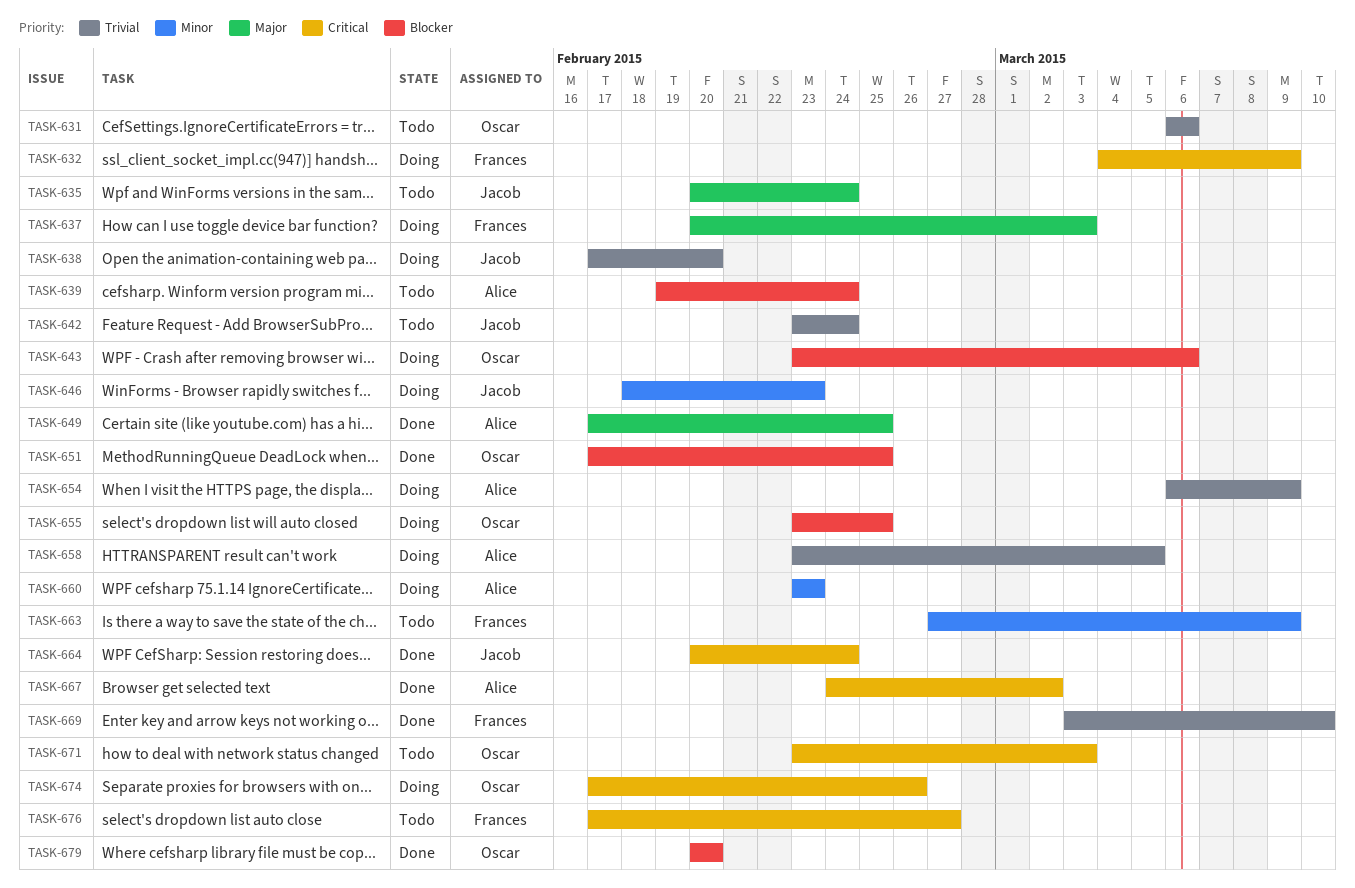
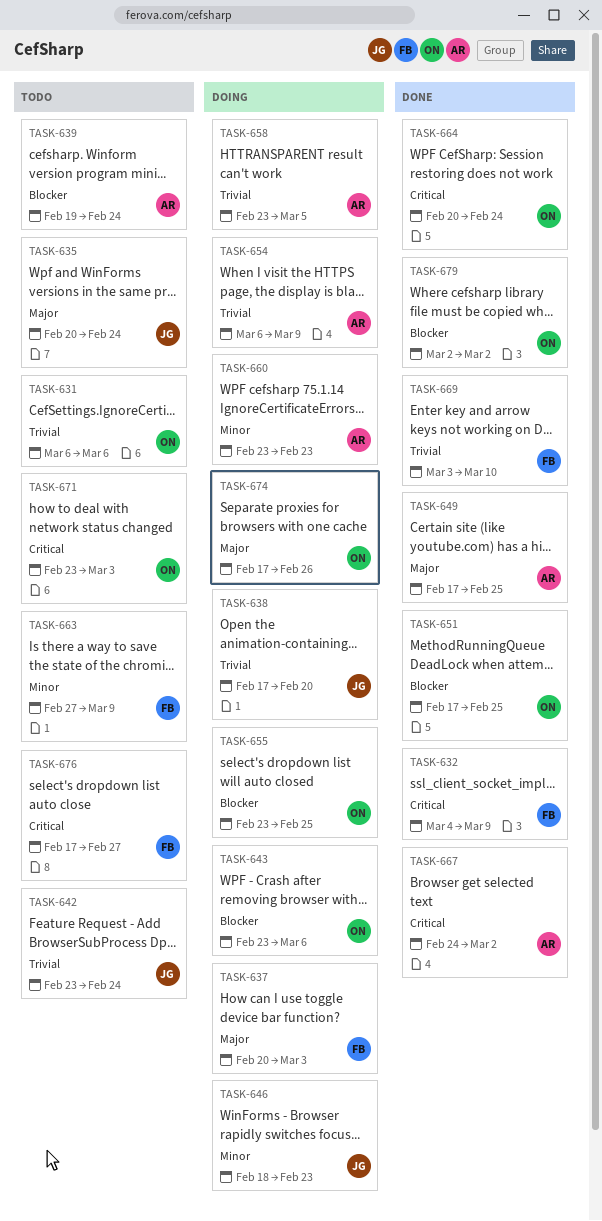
TASK-632, status: Doing -> Done
TASK-664, owner: Jacob -> Oscar
TASK-674, priority: Critical -> Major
TASK-679, start: Feb 20 -> Mar 2
TASK-679, due: Feb 20 -> Mar 2

